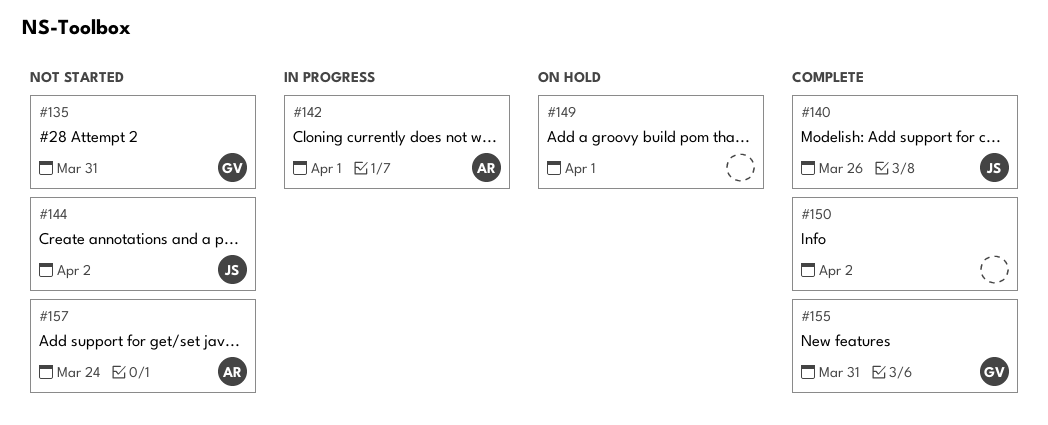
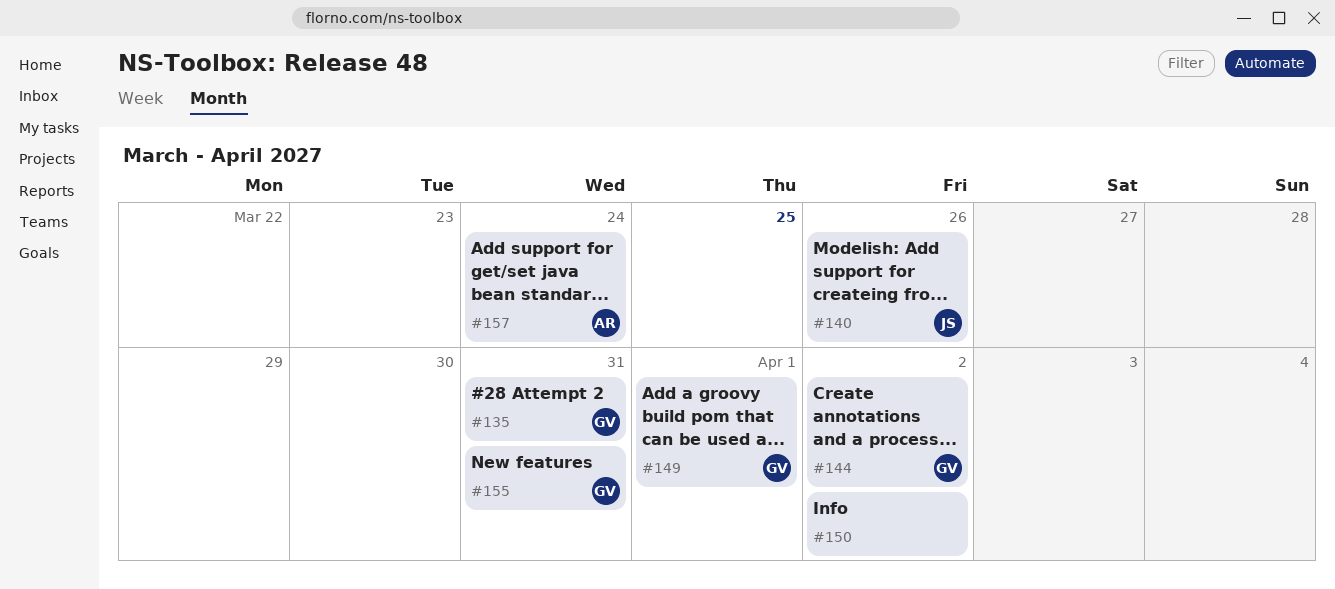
#142: present -> none
#144, owner: JS -> GV
#149, owner: none -> GV

